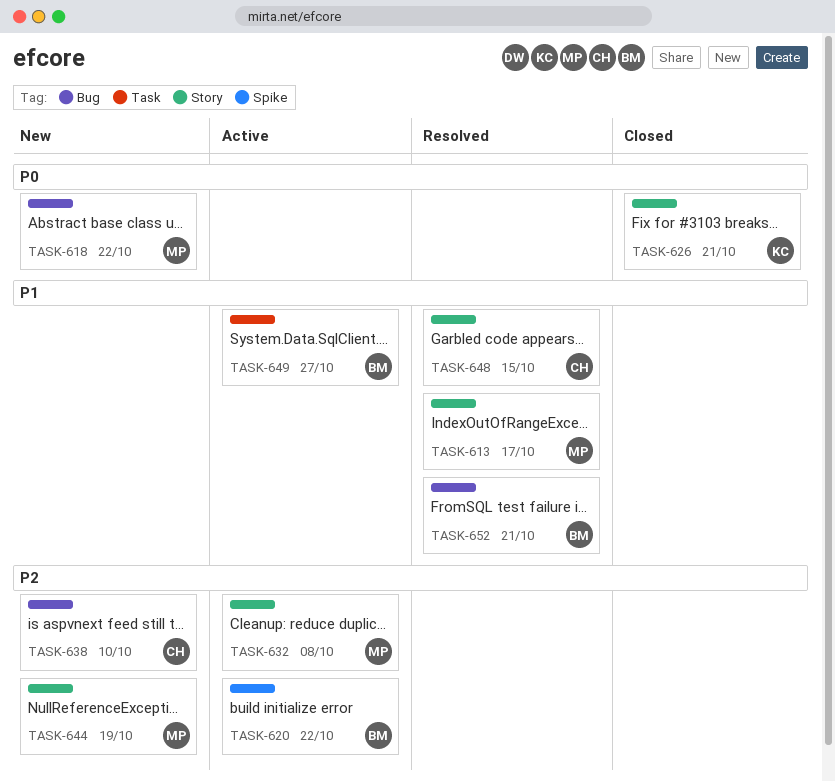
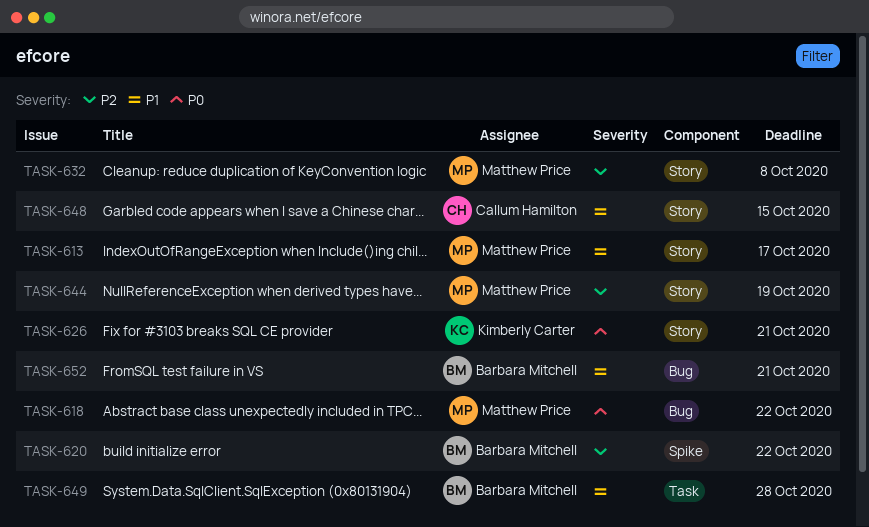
TASK-638: present -> none
TASK-649, due: Oct 27 -> Oct 28

